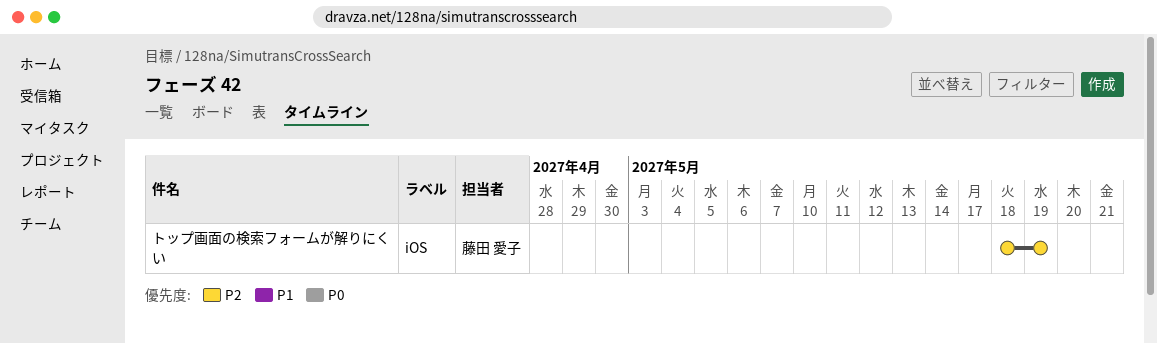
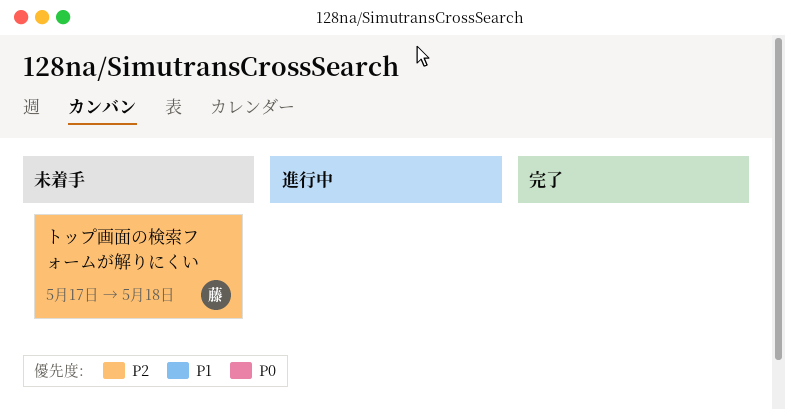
トップ画面の検索フォームが解りにくい, start: May 18 -> May 17
トップ画面の検索フォームが解りにくい, due: May 19 -> May 18

